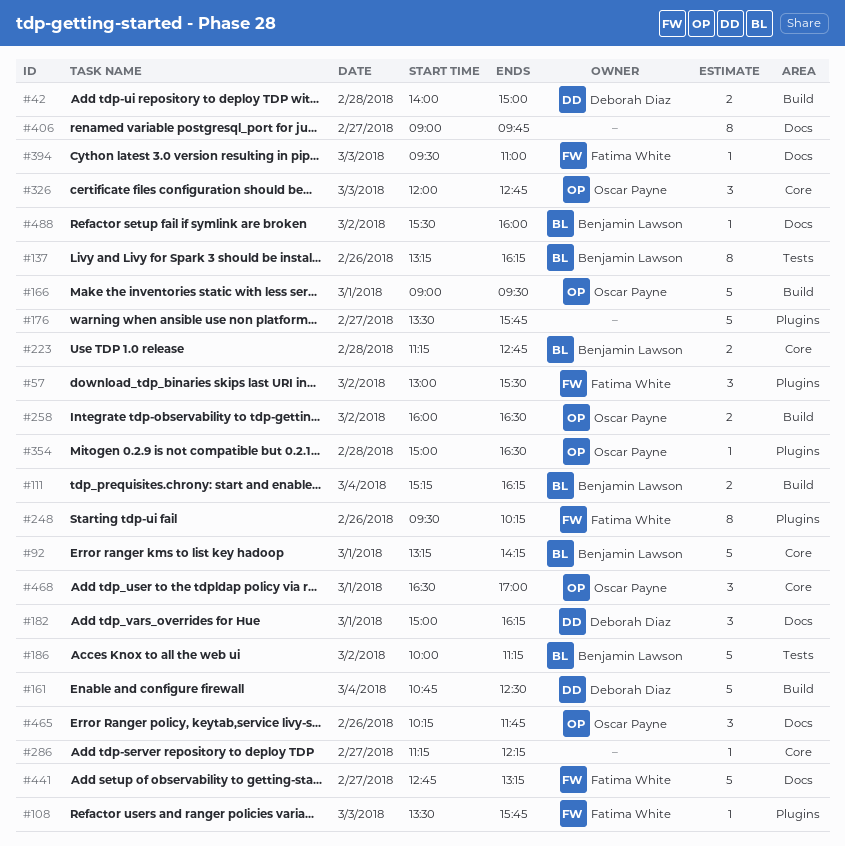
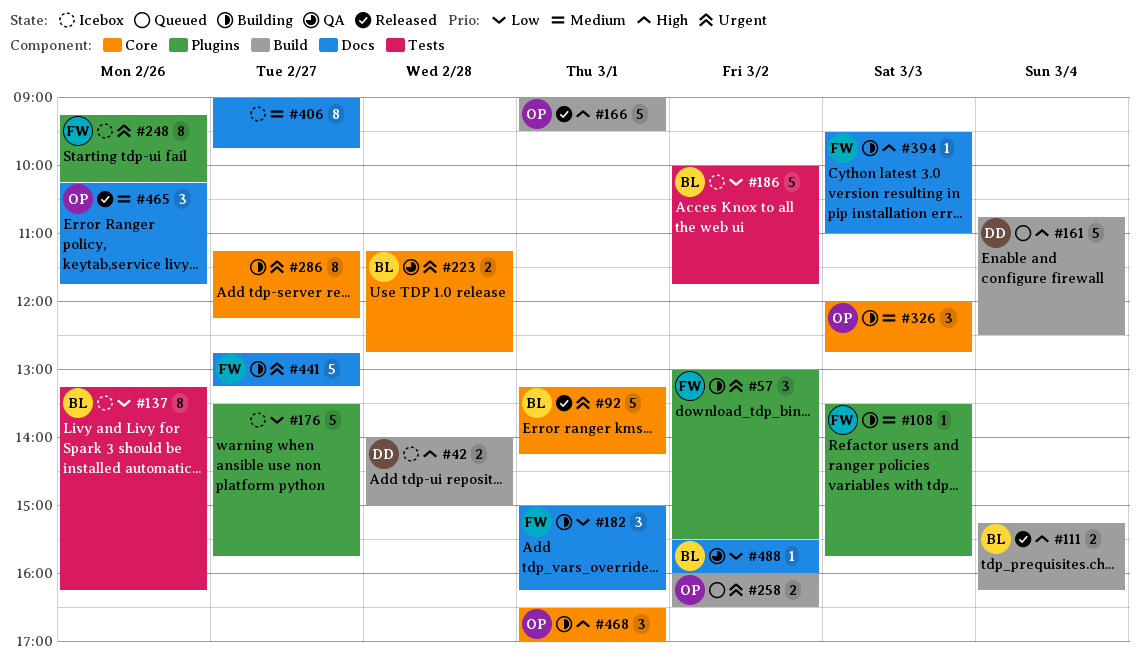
#182, owner: Deborah Diaz -> Fatima White
#186, ends: 11:15 -> 11:45
#248, begins: 09:30 -> 09:15
#286, estimate: 1 -> 8
#354: present -> none

